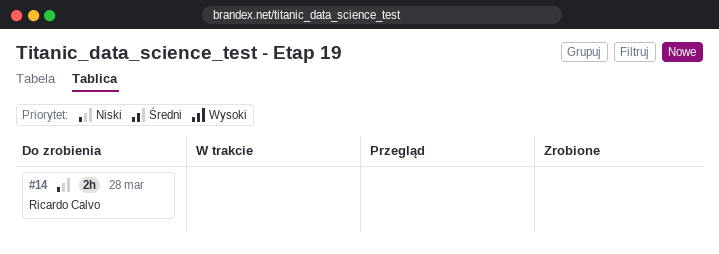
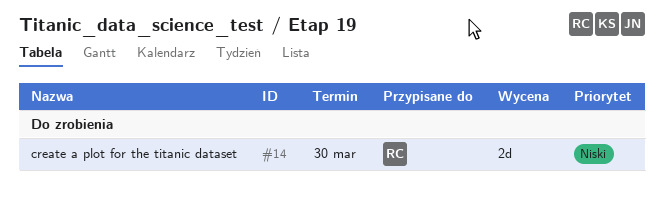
#14, estimate: 2h -> 2d
#14, due: Mar 28 -> Mar 30

